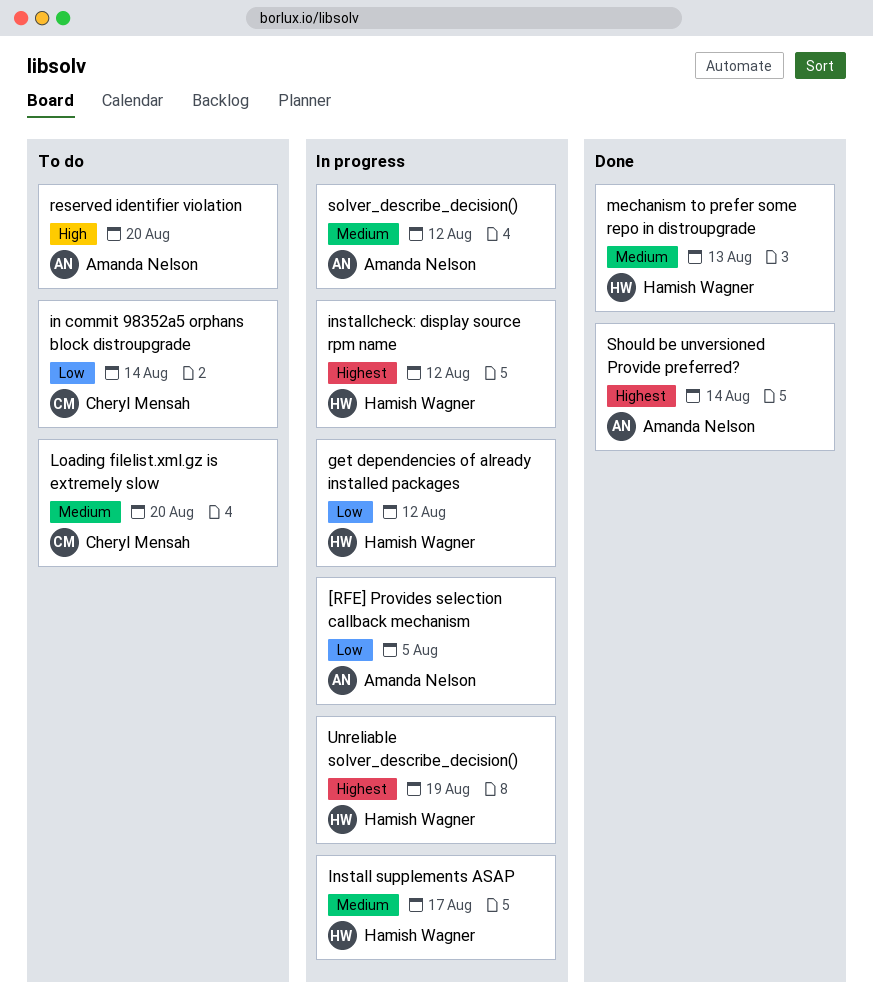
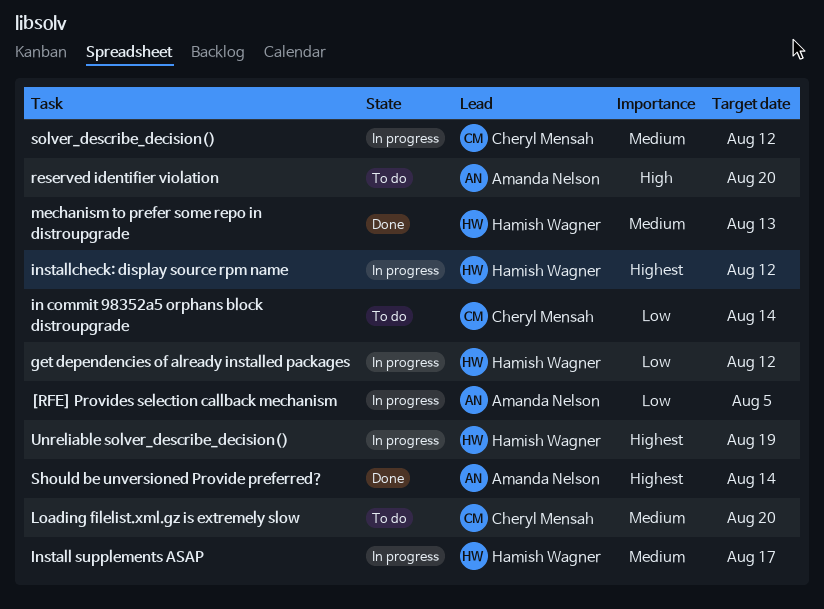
solver_describe_decision(), owner: Amanda Nelson -> Cheryl Mensah

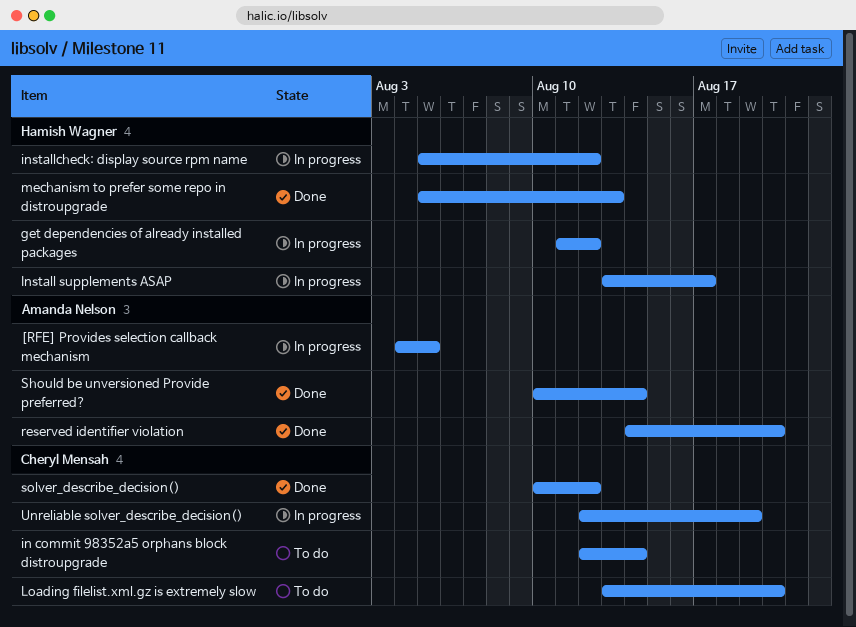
reserved identifier violation, status: To do -> Done
solver_describe_decision(), status: In progress -> Done
Unreliable solver_describe_decision(), owner: Hamish Wagner -> Cheryl Mensah

